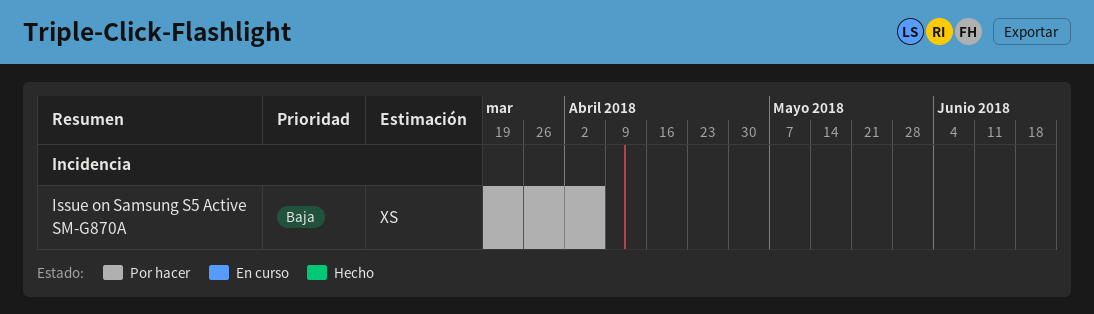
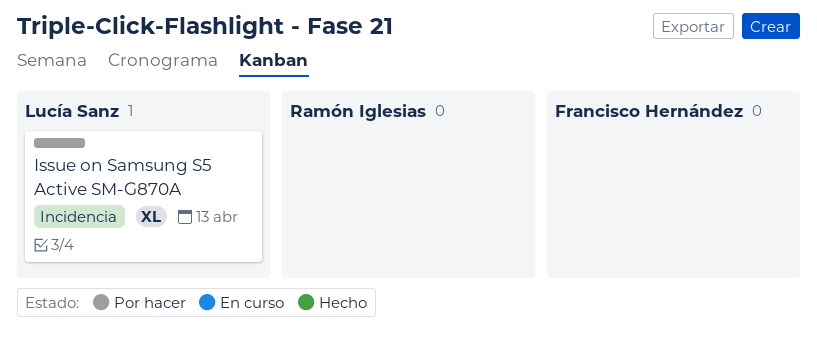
Issue on Samsung S5 Active SM-G870A, estimate: XS -> XL
Issue on Samsung S5 Active SM-G870A, due: Apr 6 -> Apr 13

